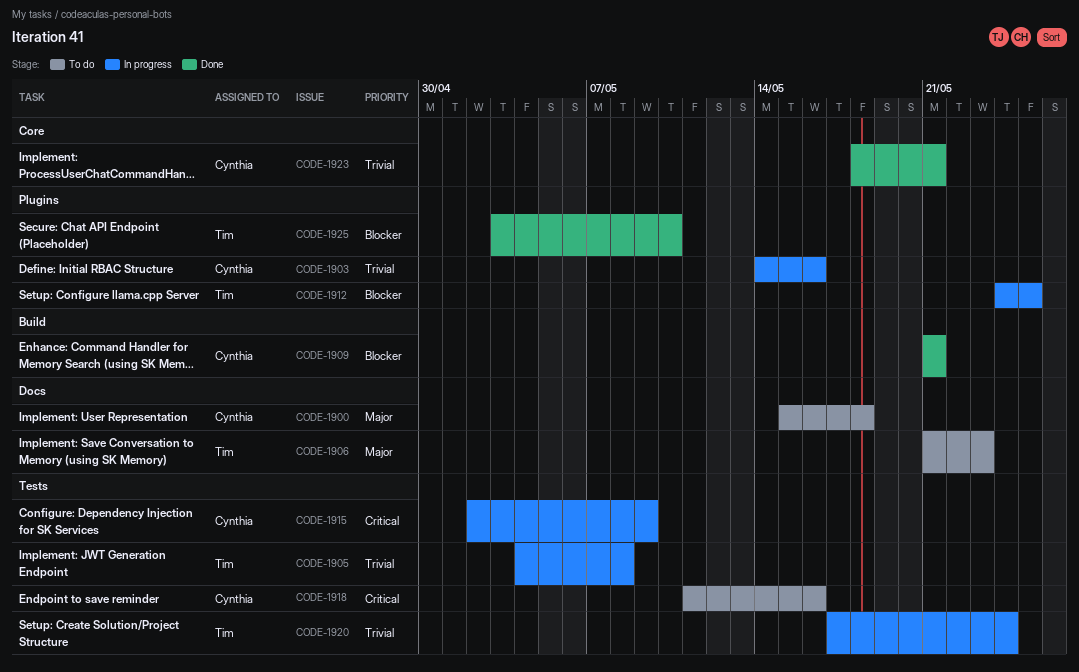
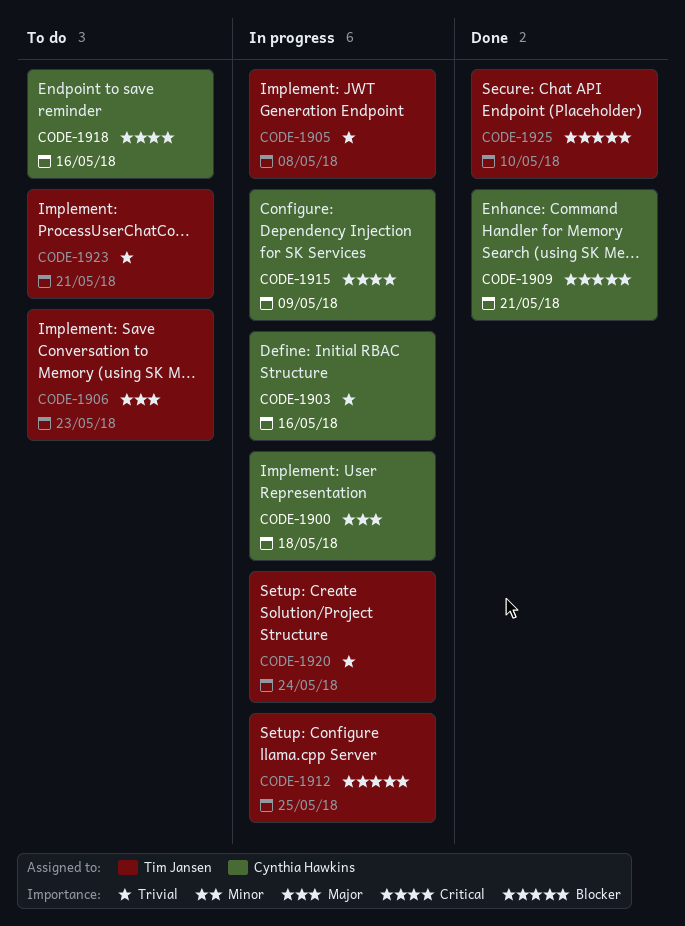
CODE-1900, status: To do -> In progress
CODE-1923, status: Done -> To do
CODE-1923, owner: Cynthia Hawkins -> Tim Jansen

